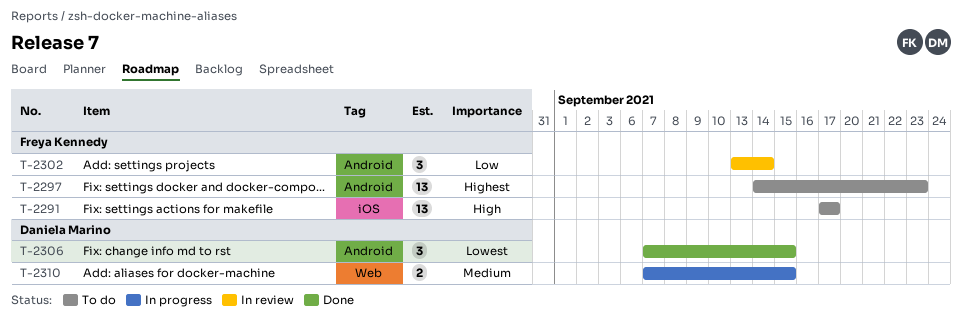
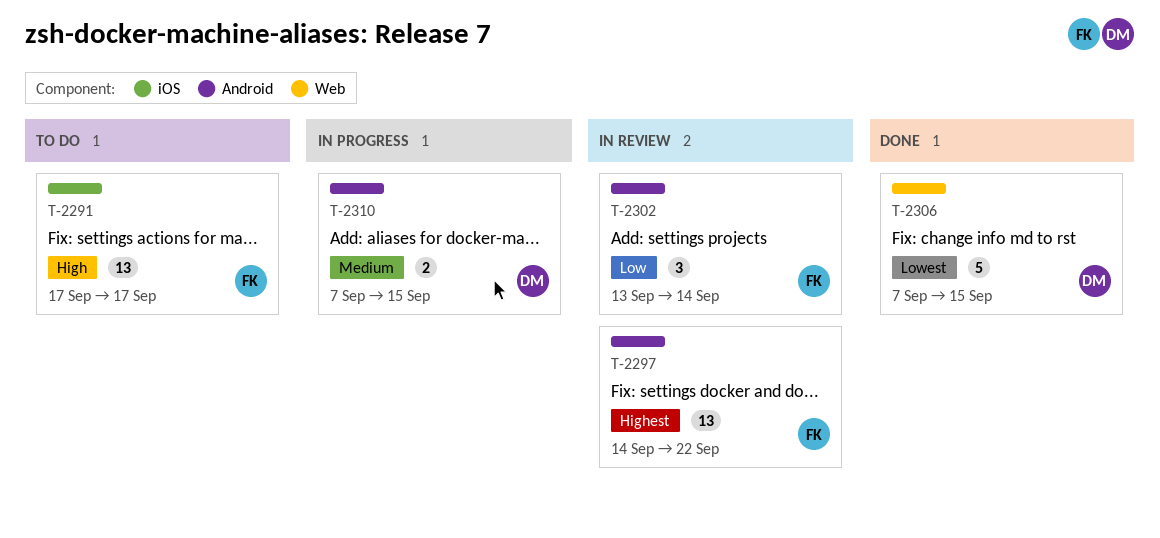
T-2297, status: To do -> In review
T-2297, due: Sep 23 -> Sep 22
T-2306, label: Android -> Web
T-2306, estimate: 3 -> 5
T-2310, label: Web -> Android

